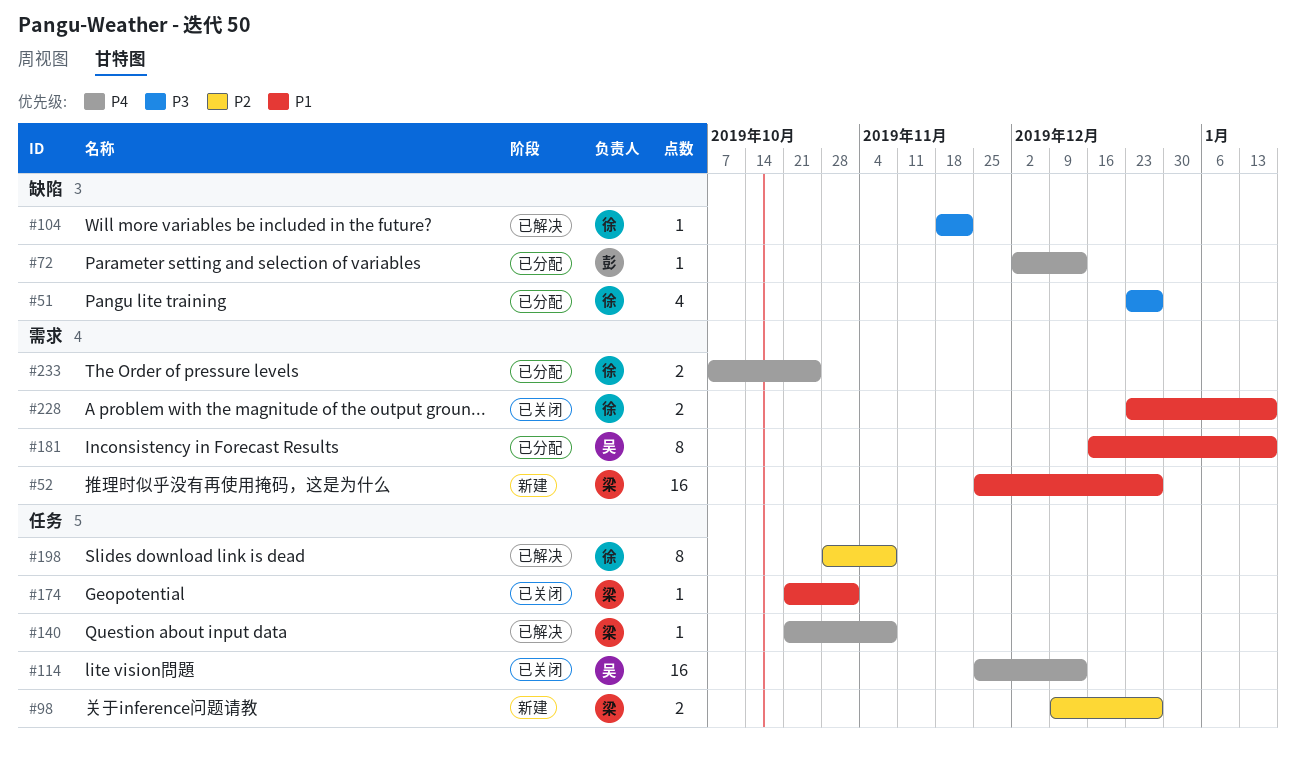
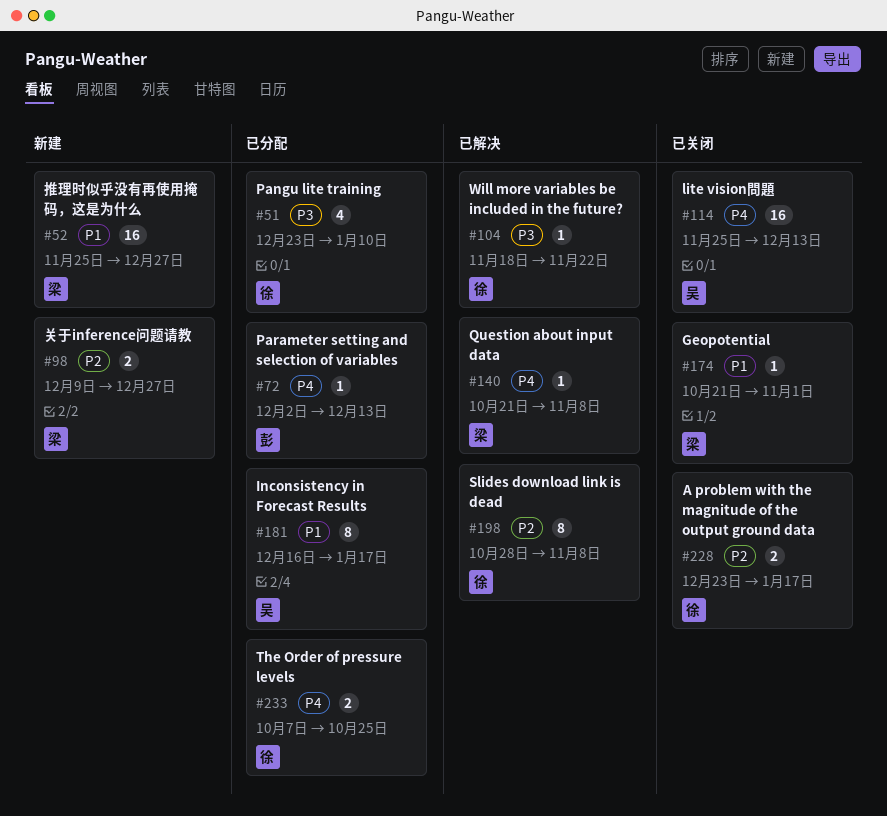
#51, due: Dec 27 -> Jan 10
#228, priority: P1 -> P2

